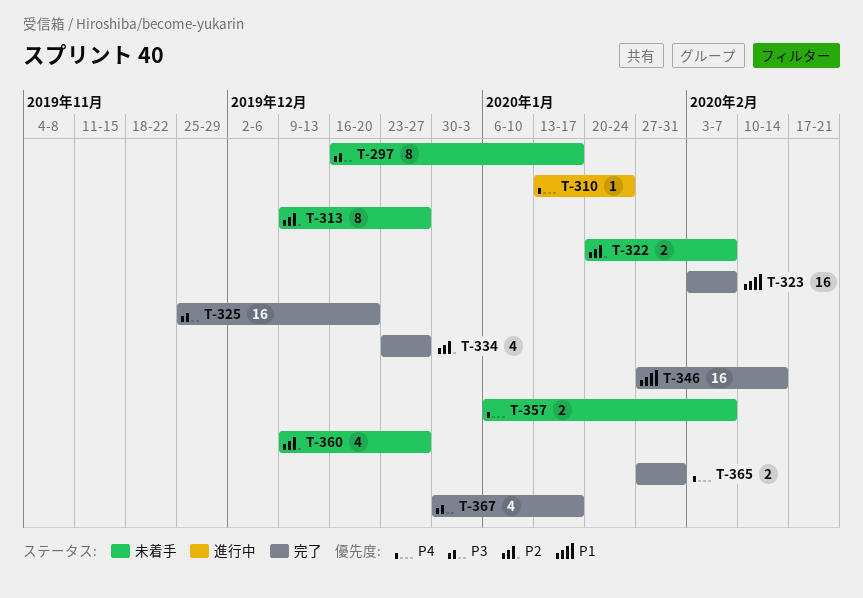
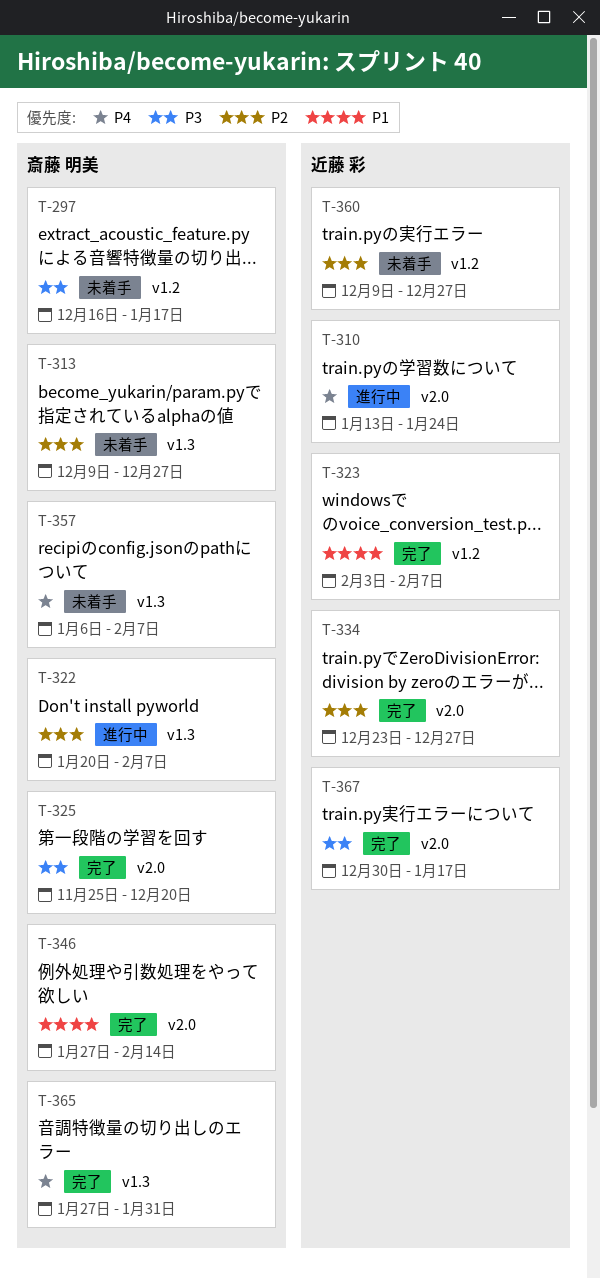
T-322, status: 未着手 -> 進行中

